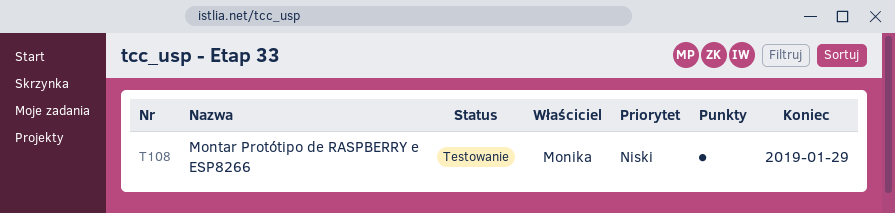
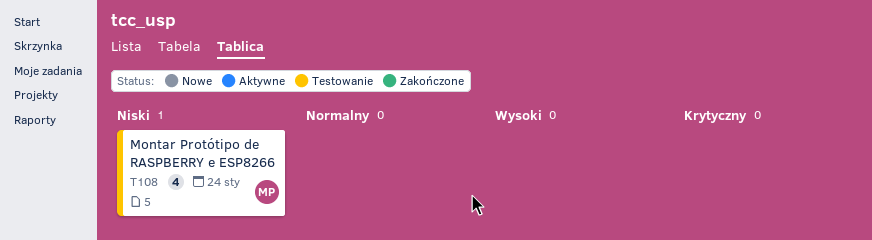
T108, estimate: 1 -> 4
T108, due: Jan 29 -> Jan 24

